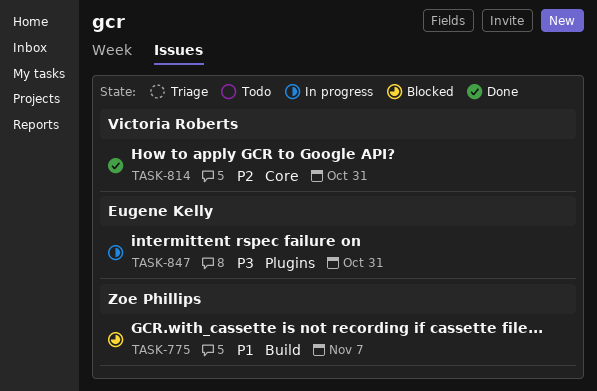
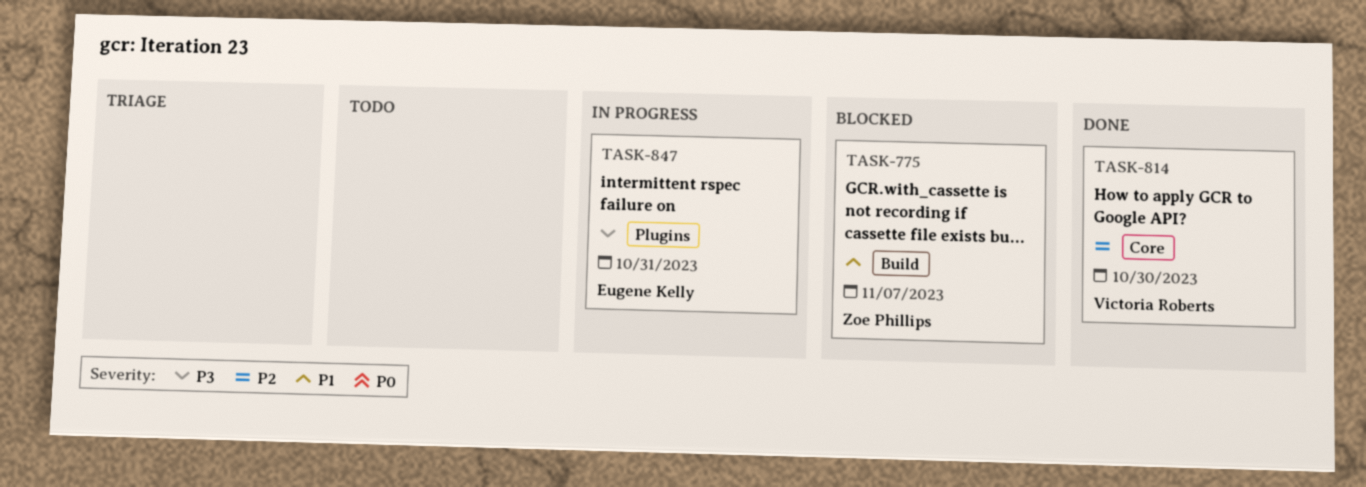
TASK-814, due: Oct 31 -> Oct 30

